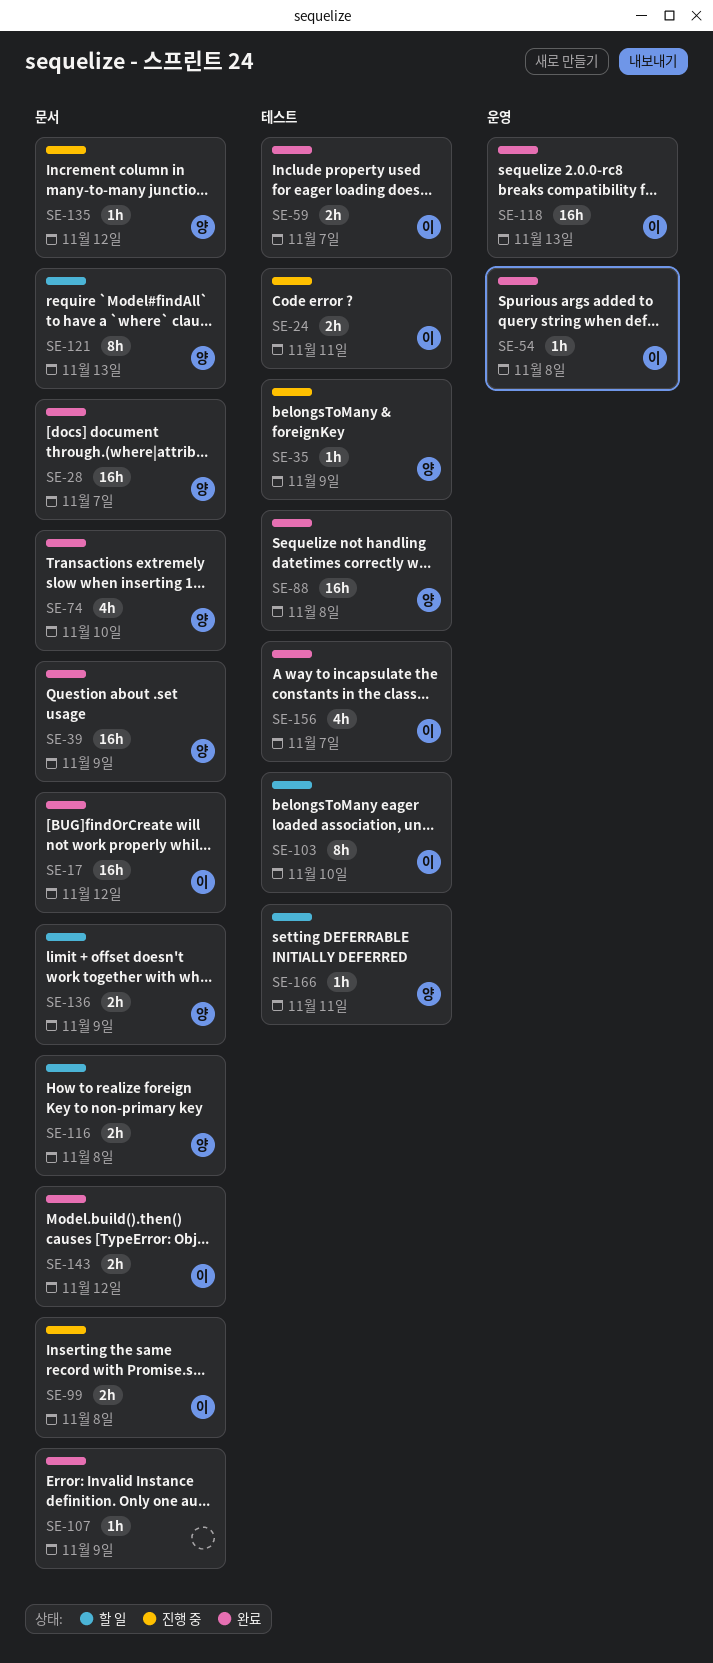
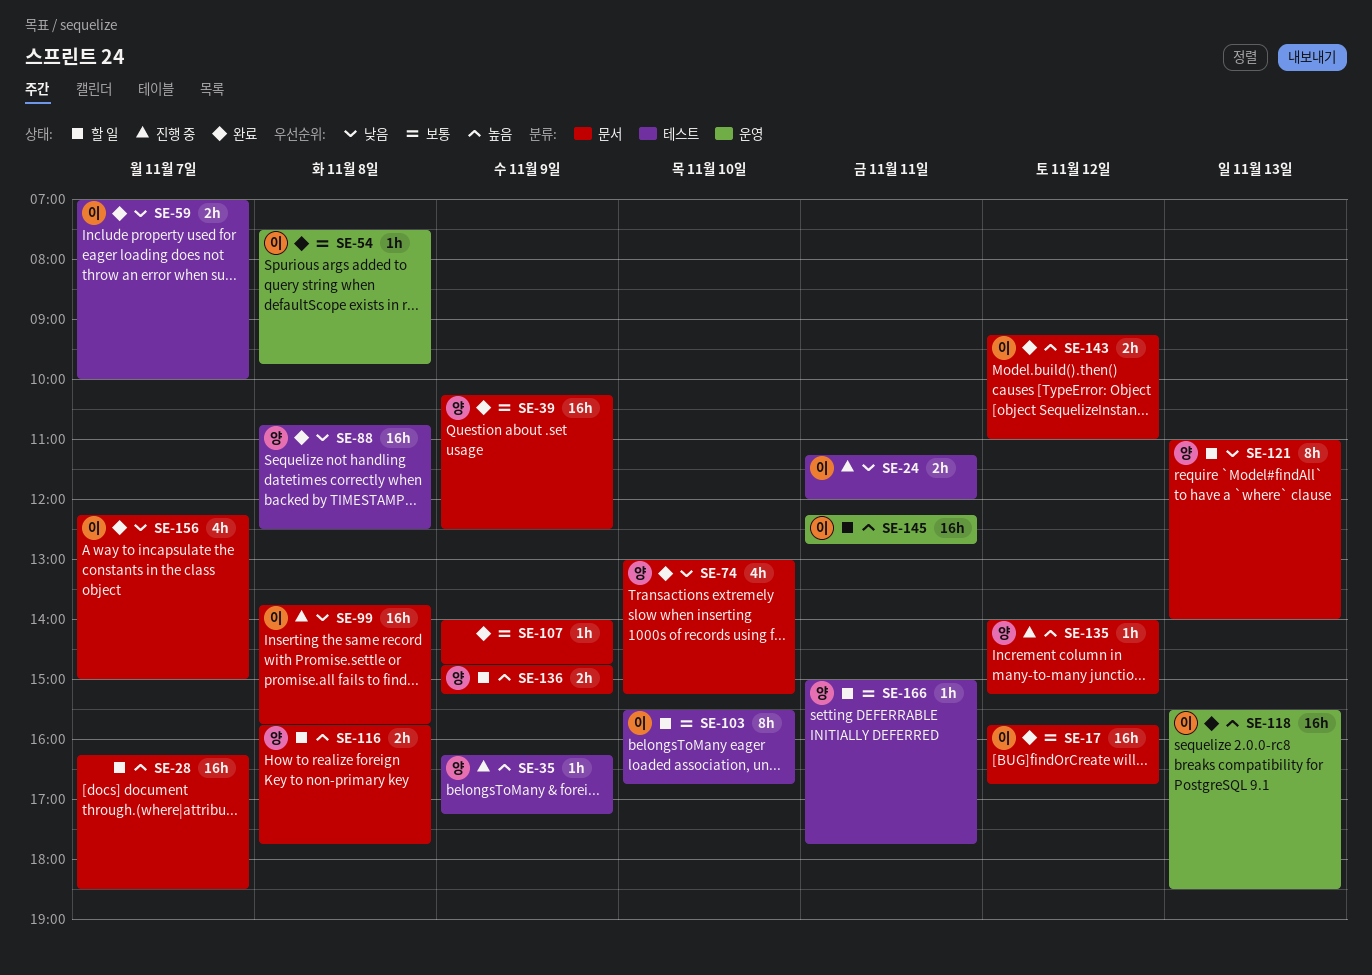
SE-28, status: 완료 -> 할 일
SE-28, owner: 양 -> none
SE-99, estimate: 2h -> 16h
SE-145: none -> present
SE-156, label: 테스트 -> 문서

